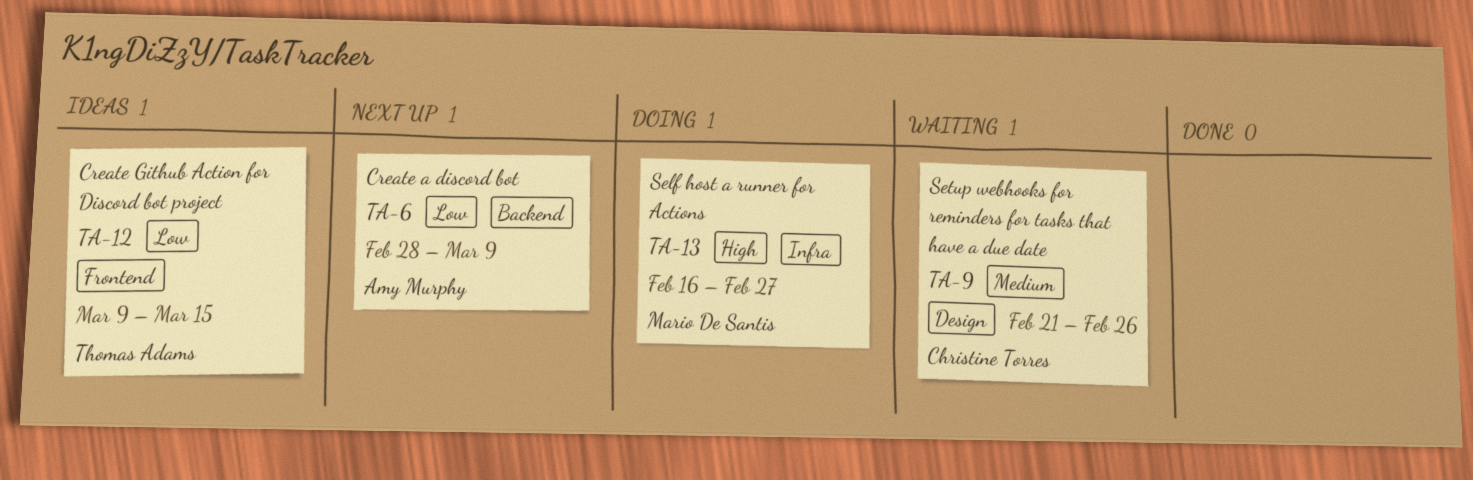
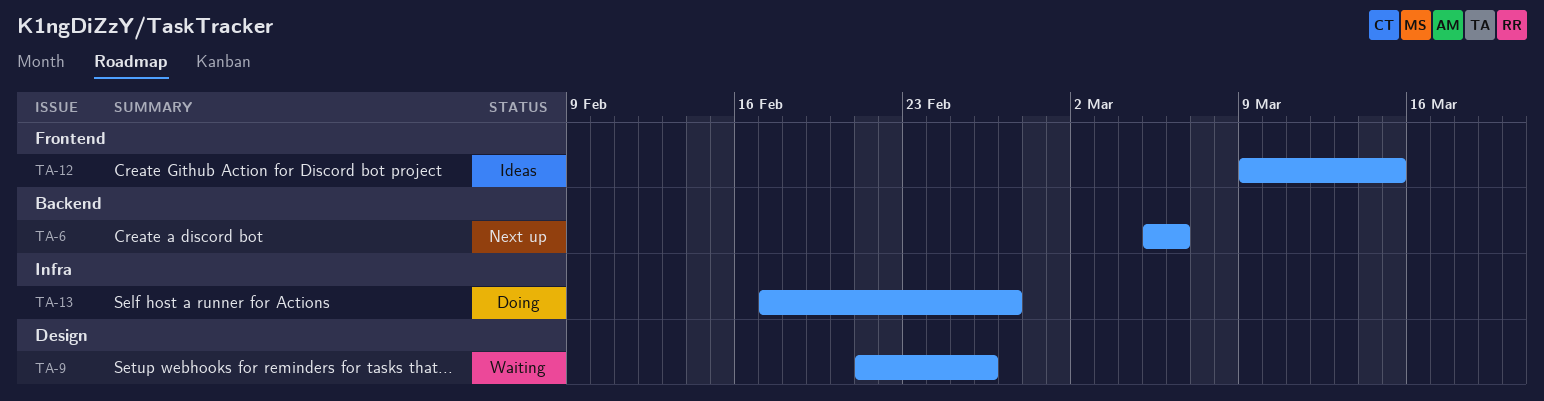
TA-6, start: Feb 28 -> Mar 5
TA-6, due: Mar 9 -> Mar 6
TA-13, start: Feb 16 -> Feb 17

